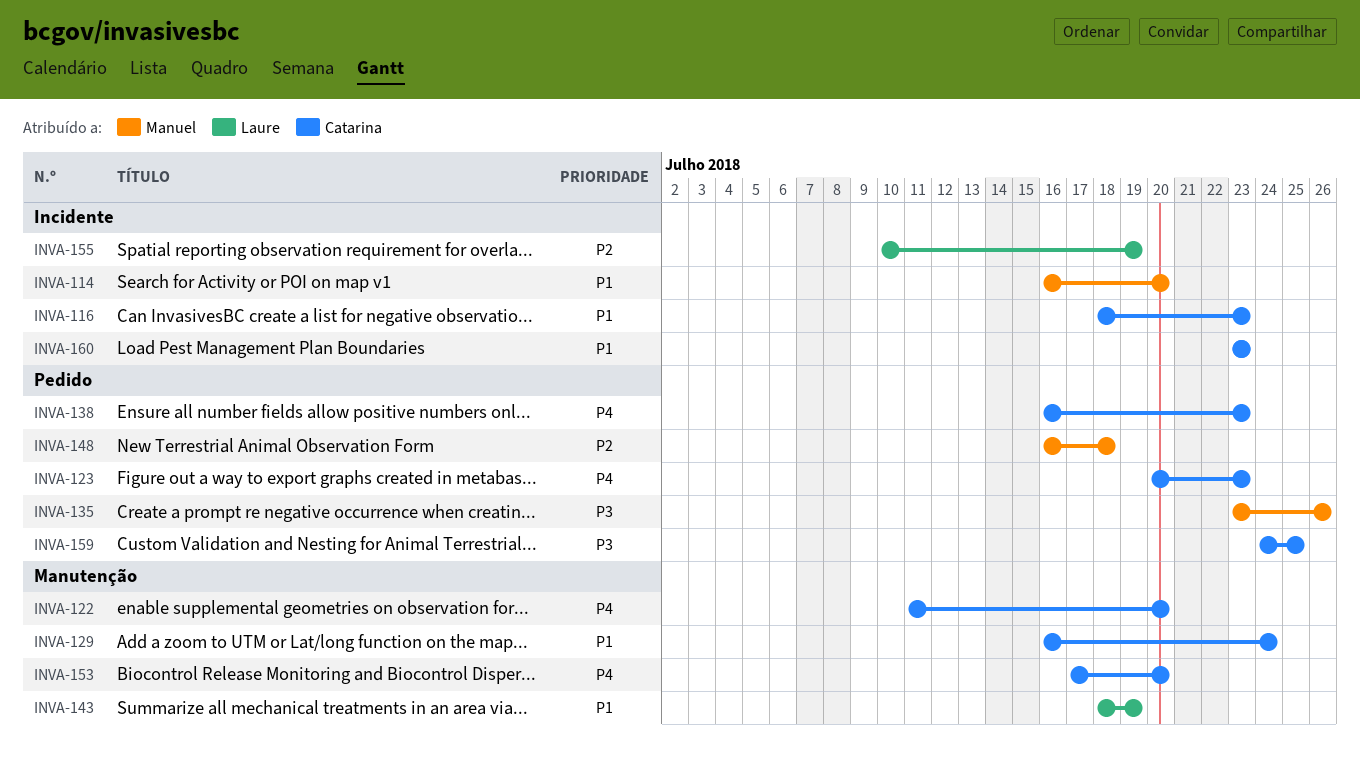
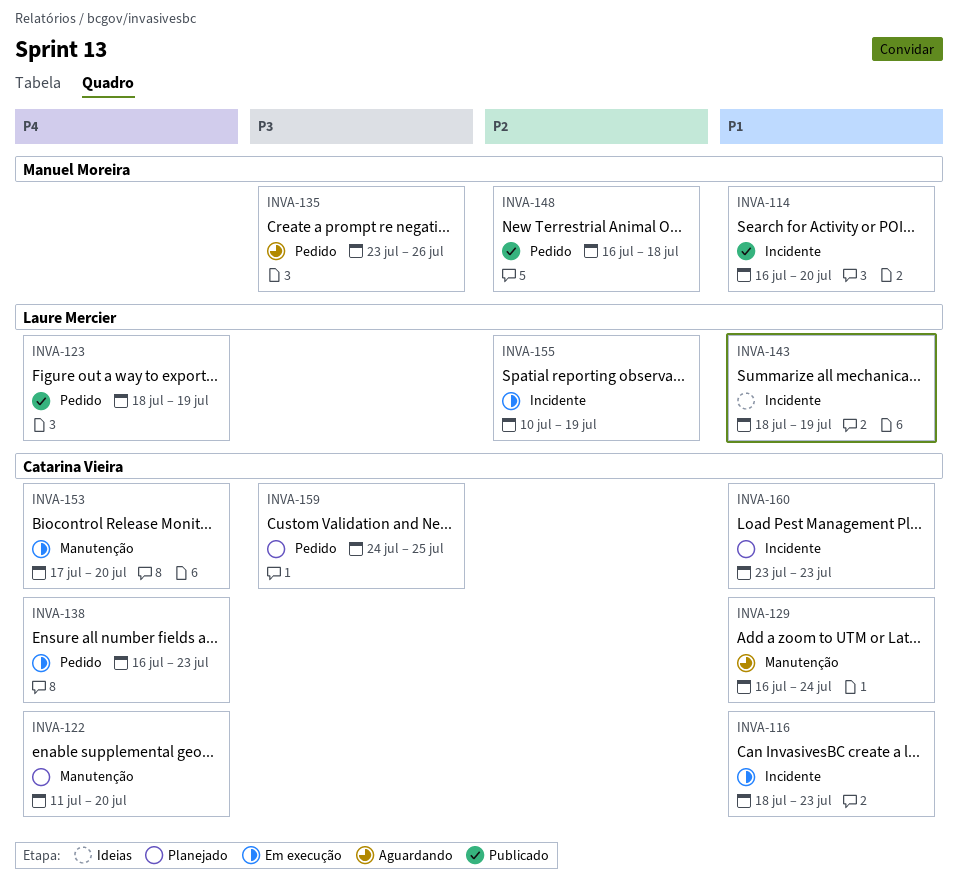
INVA-123, owner: Catarina Vieira -> Laure Mercier
INVA-123, start: Jul 20 -> Jul 18
INVA-123, due: Jul 23 -> Jul 19
INVA-143, label: Manutenção -> Incidente

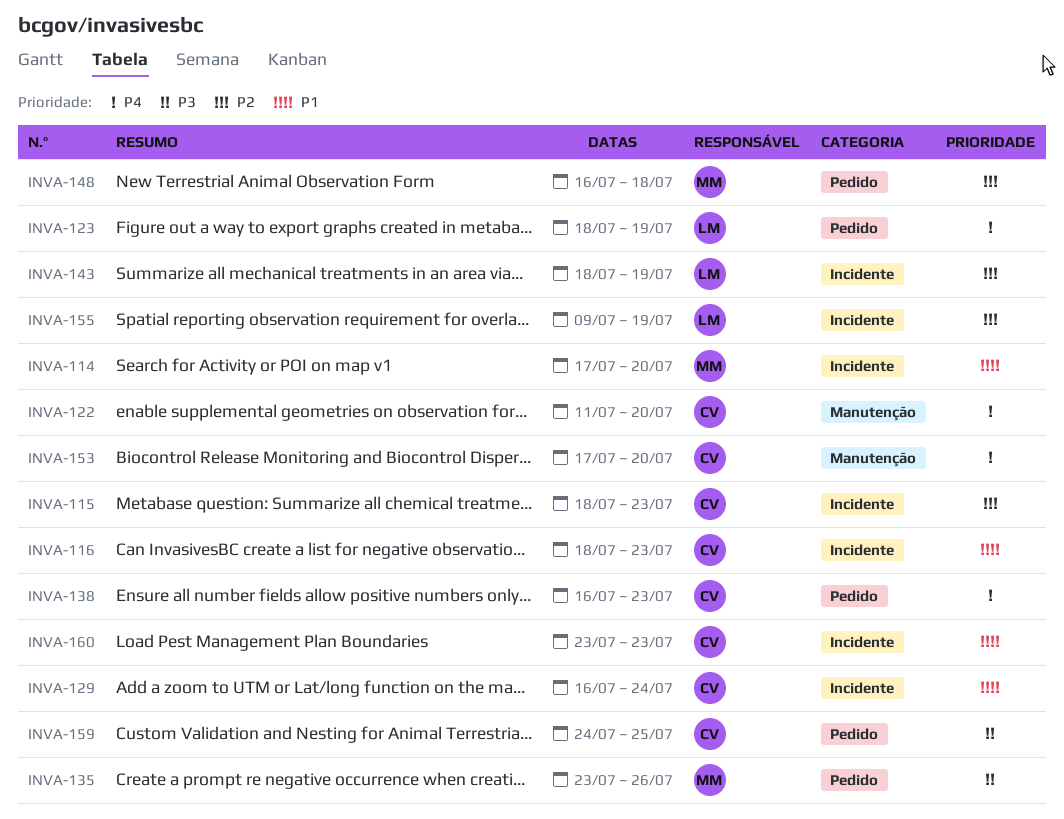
INVA-114, start: Jul 16 -> Jul 17
INVA-115: none -> present
INVA-129, label: Manutenção -> Incidente
INVA-143, priority: P1 -> P2
INVA-155, start: Jul 10 -> Jul 9

